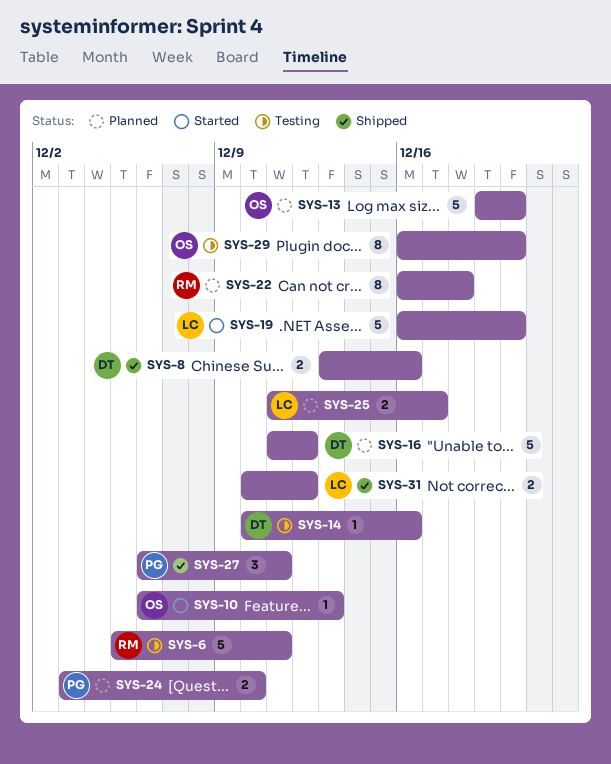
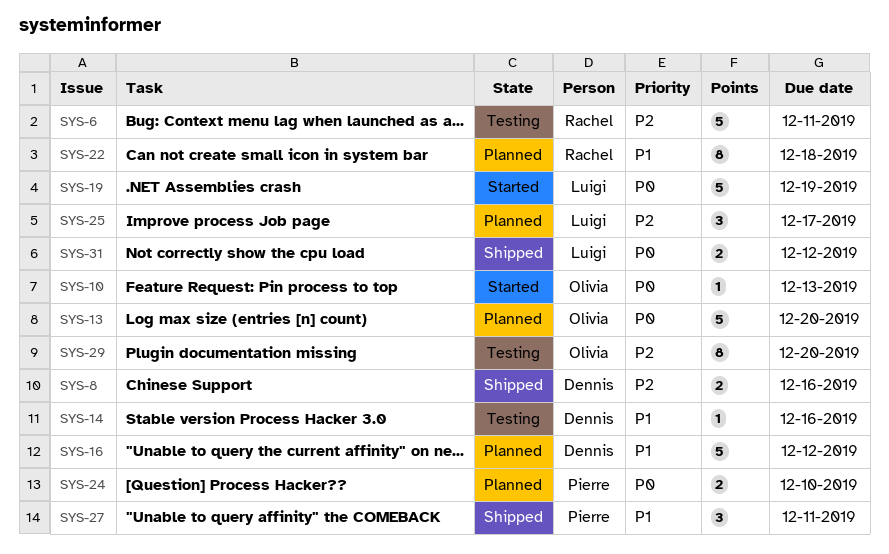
SYS-19, due: Dec 20 -> Dec 19
SYS-25, estimate: 2 -> 3

